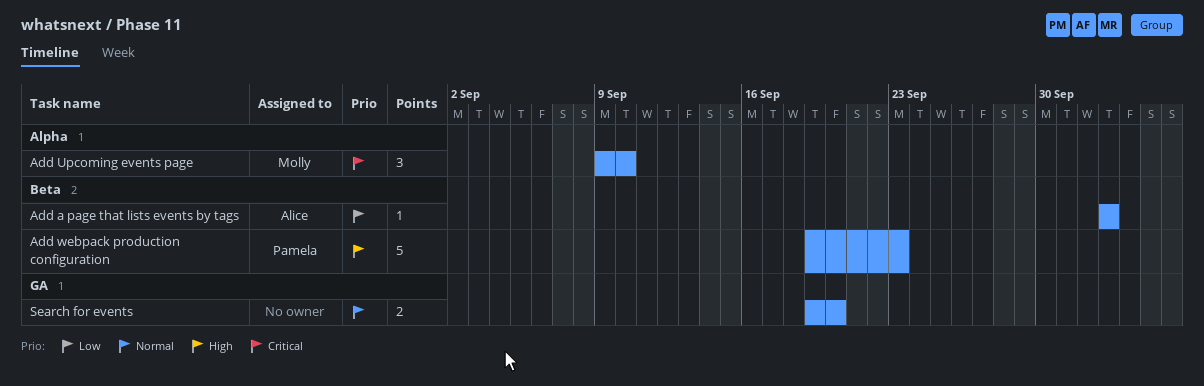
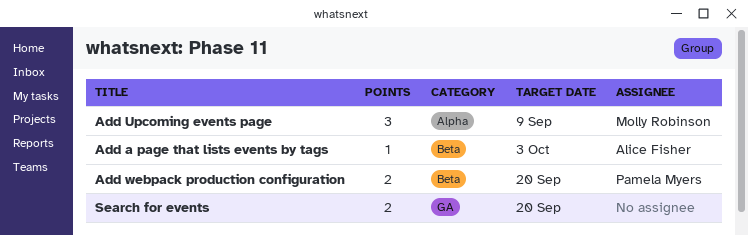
Add Upcoming events page, due: Sep 10 -> Sep 9
Add webpack production configuration, estimate: 5 -> 2
Add webpack production configuration, due: Sep 23 -> Sep 20

